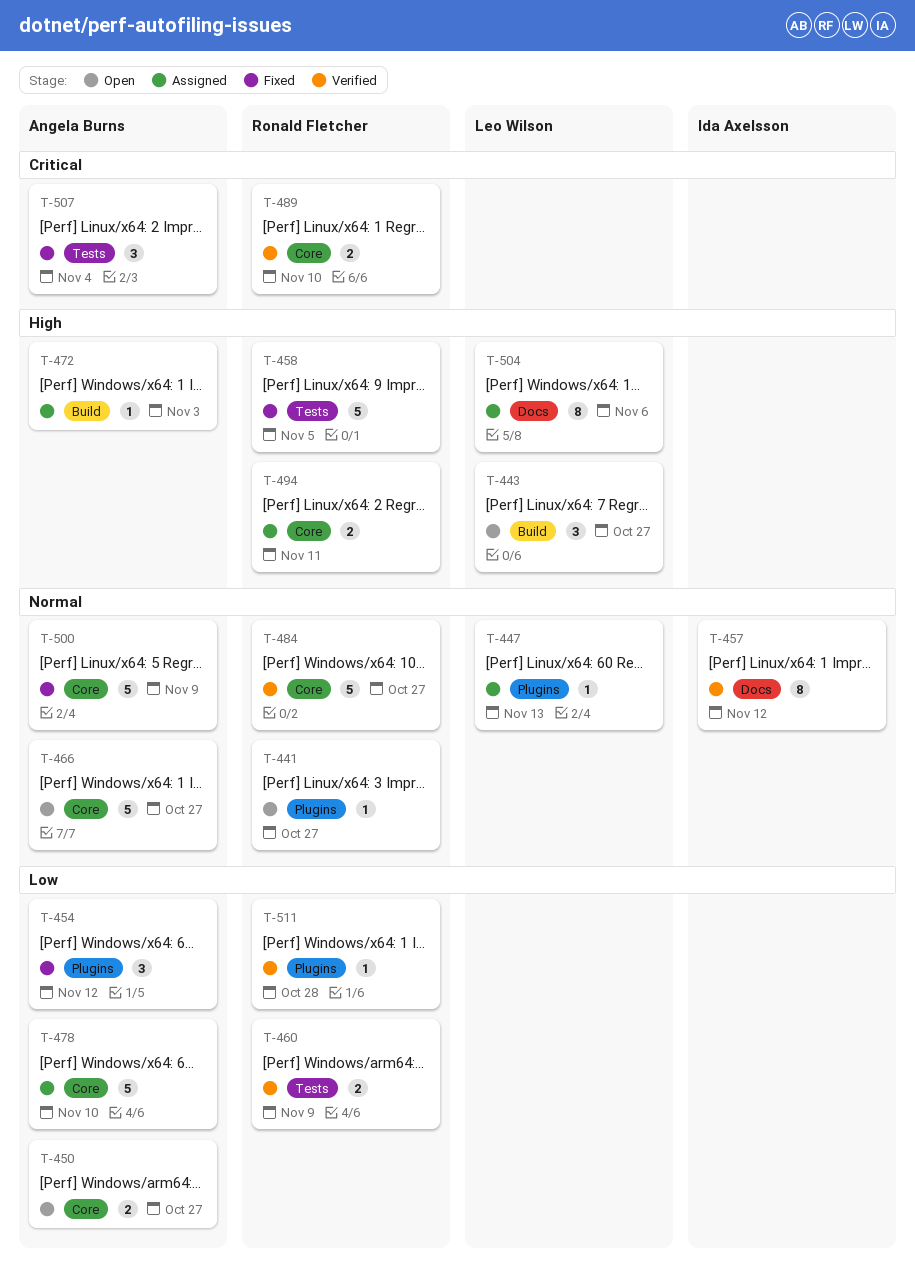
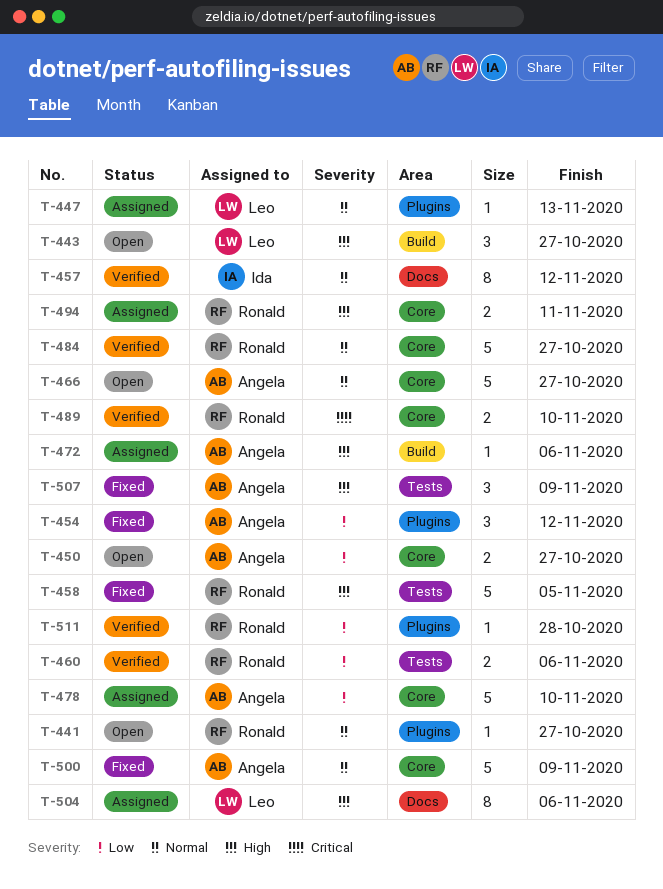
T-460, due: Nov 9 -> Nov 6
T-472, due: Nov 3 -> Nov 6
T-507, priority: Critical -> High
T-507, due: Nov 4 -> Nov 9

